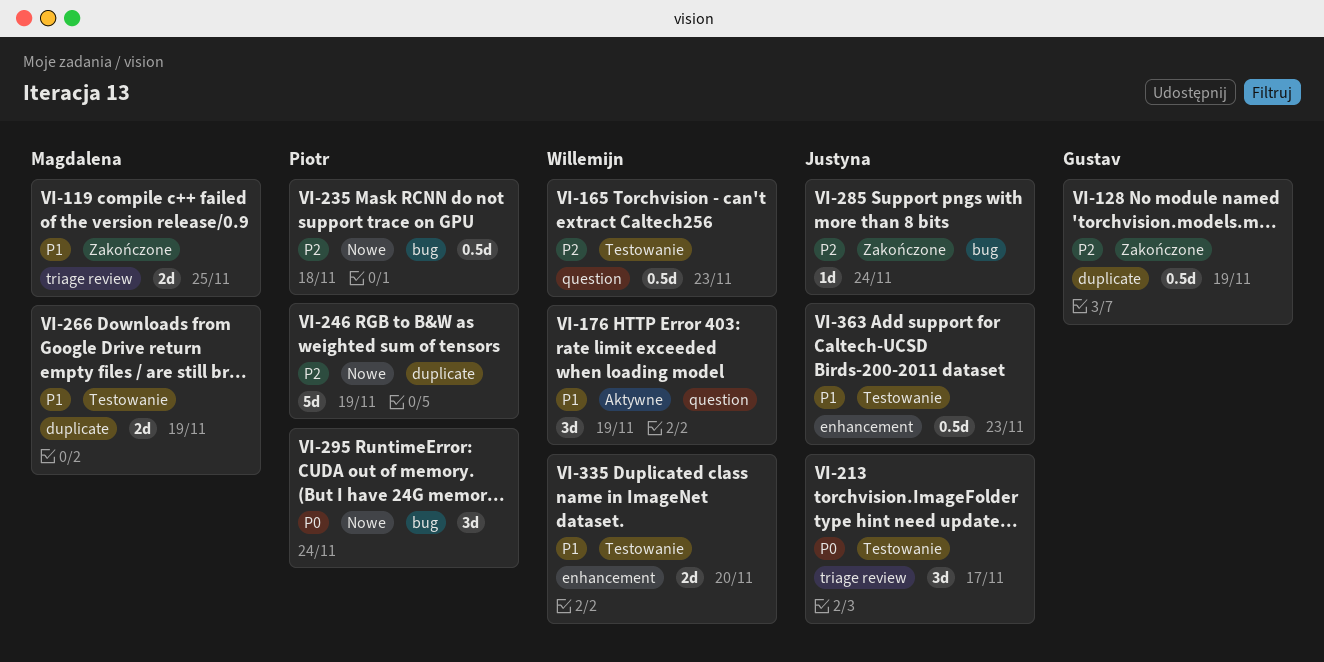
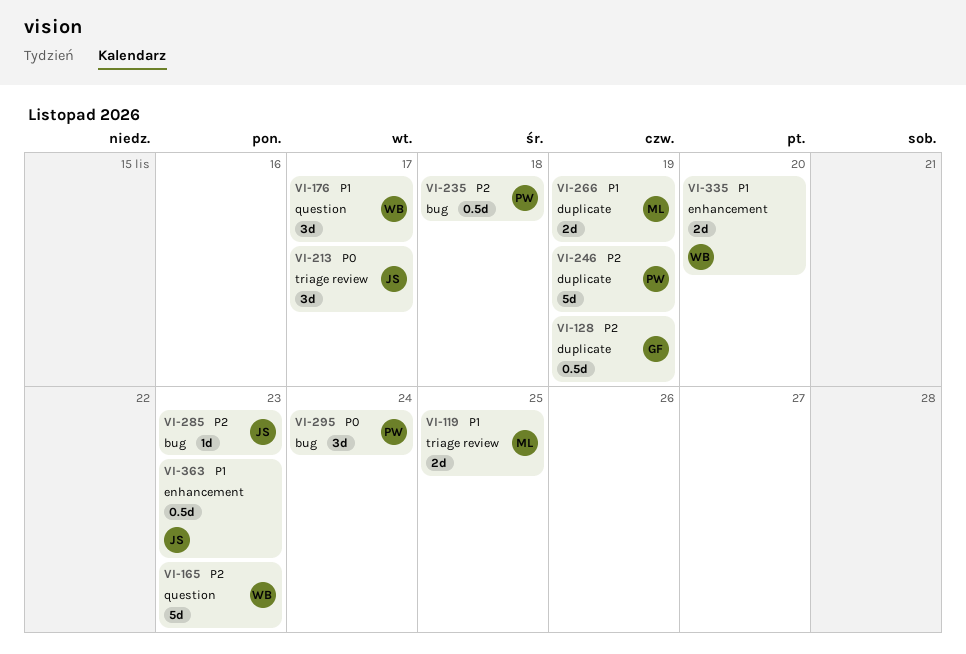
VI-165, estimate: 0.5d -> 5d
VI-176, due: Nov 19 -> Nov 17
VI-285, due: Nov 24 -> Nov 23

